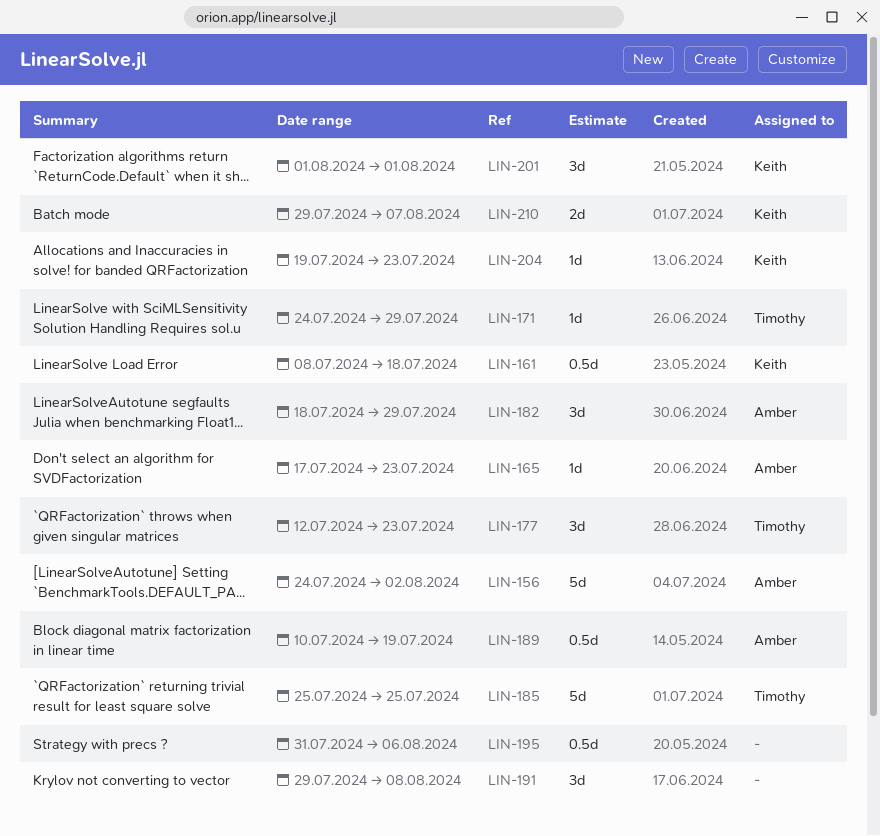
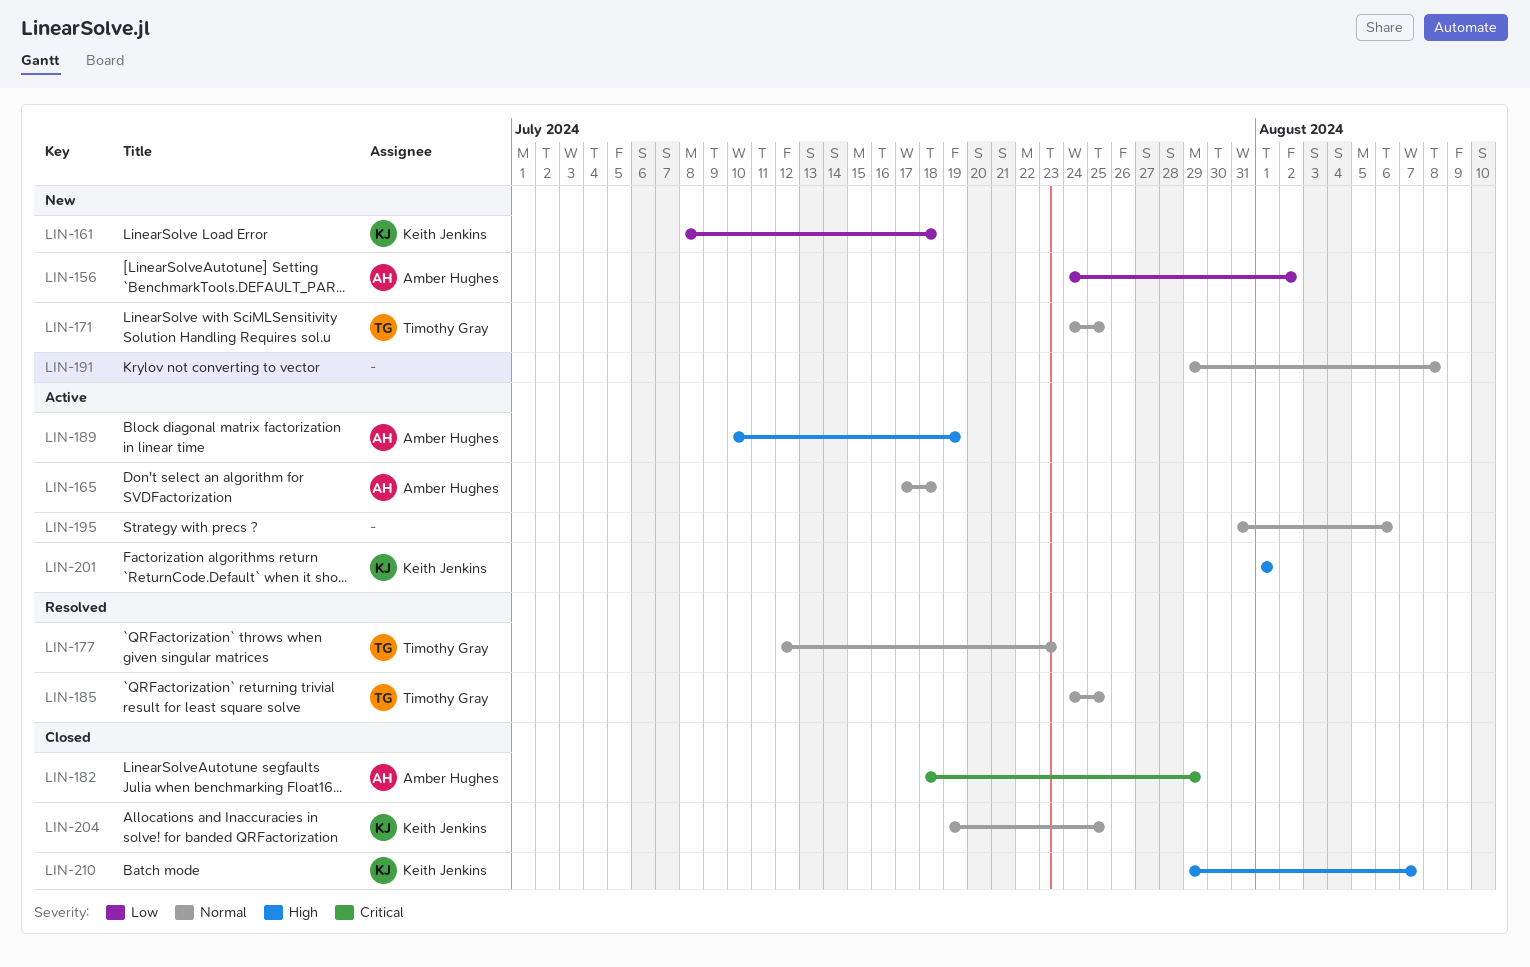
LIN-165, due: Jul 23 -> Jul 18
LIN-171, due: Jul 29 -> Jul 25
LIN-185, start: Jul 25 -> Jul 24
LIN-204, due: Jul 23 -> Jul 25

